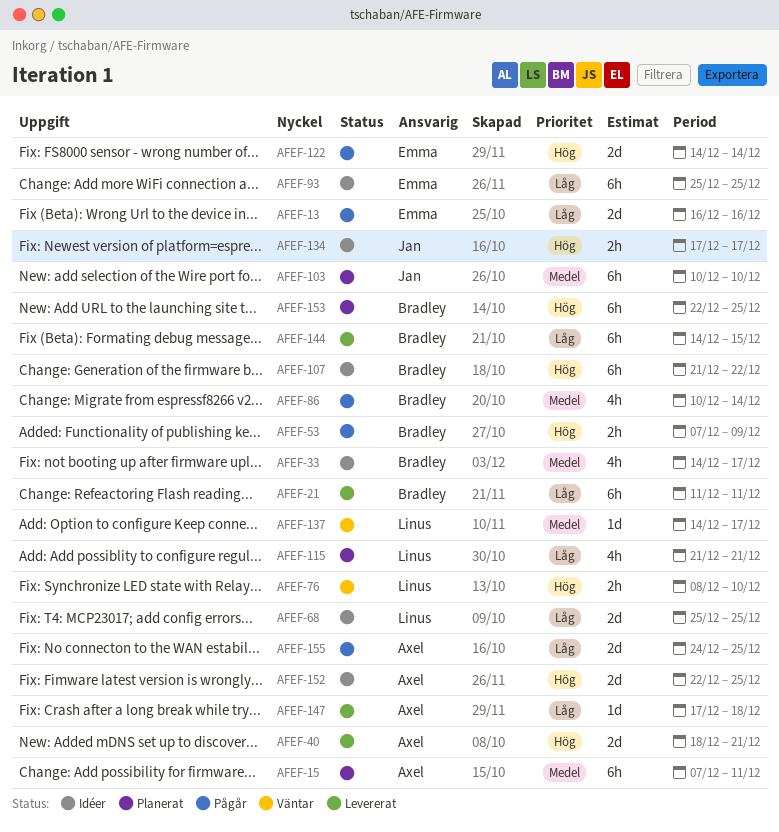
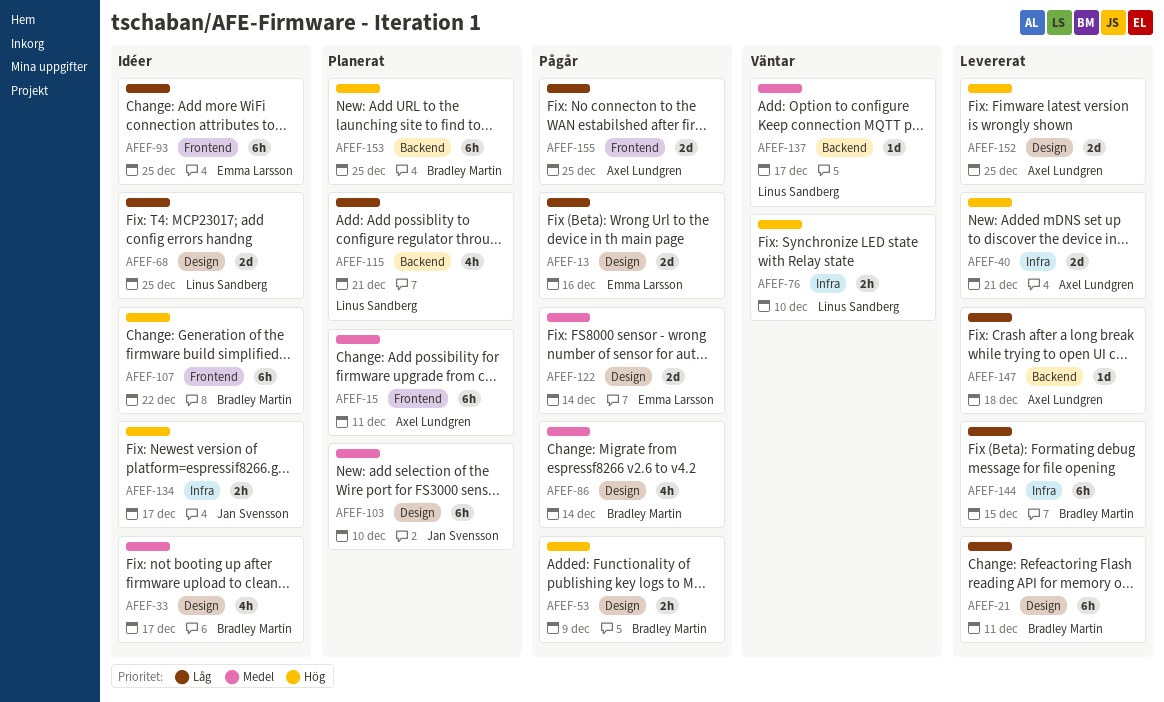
AFEF-122, priority: Hög -> Medel
AFEF-152, status: Idéer -> Levererat

